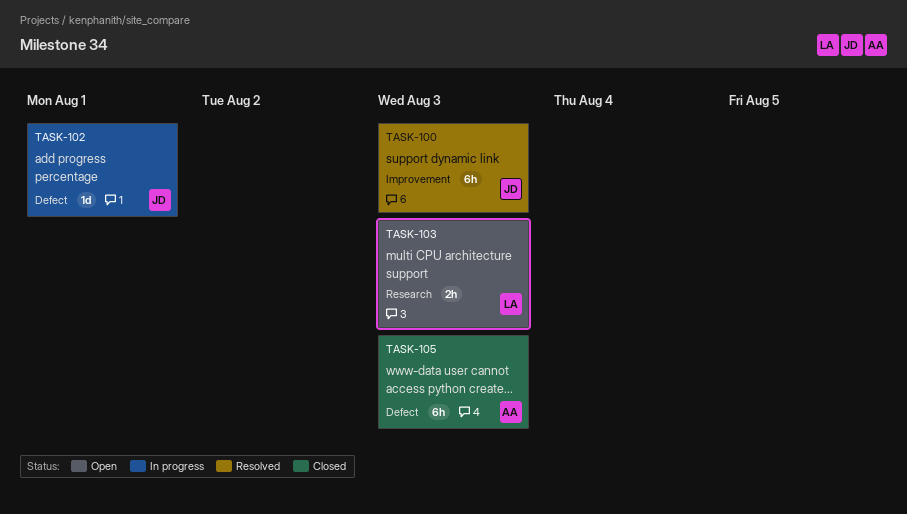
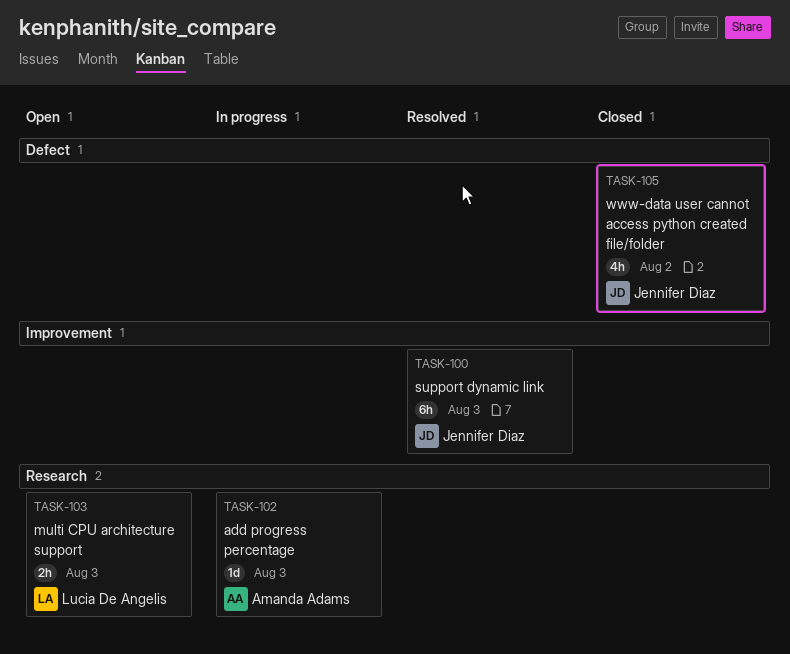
TASK-102, owner: Jennifer Diaz -> Amanda Adams
TASK-102, label: Defect -> Research
TASK-102, due: Aug 1 -> Aug 3
TASK-105, owner: Amanda Adams -> Jennifer Diaz
TASK-105, estimate: 6h -> 4h
TASK-105, due: Aug 3 -> Aug 2

